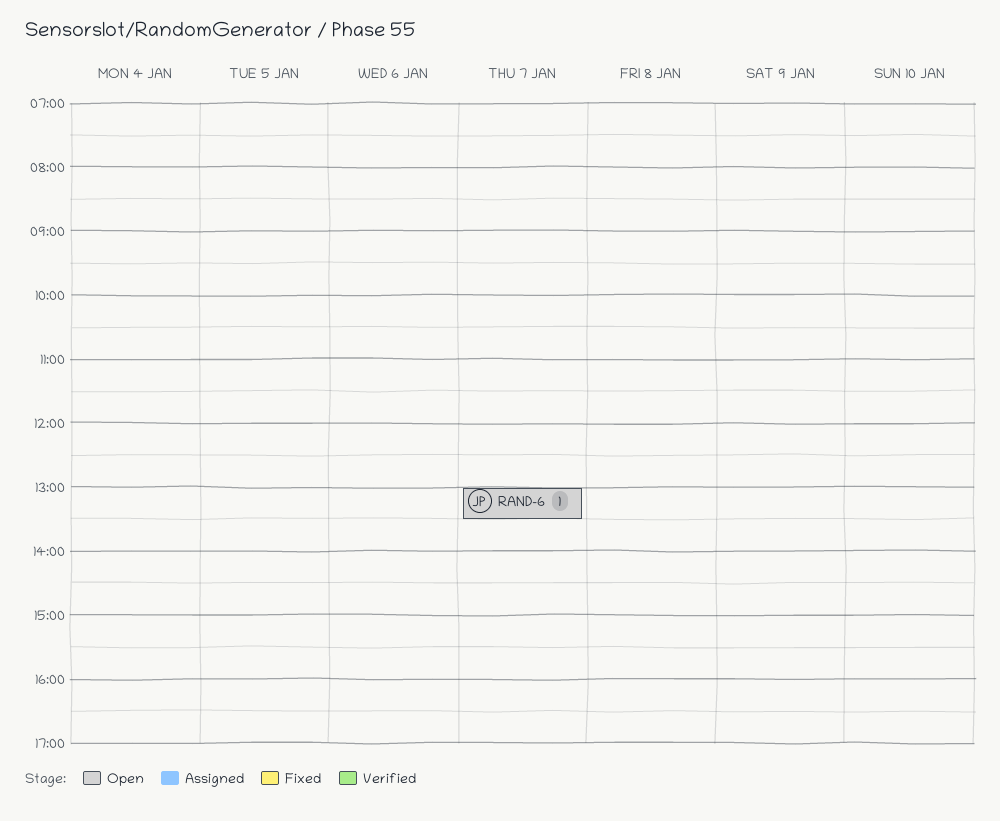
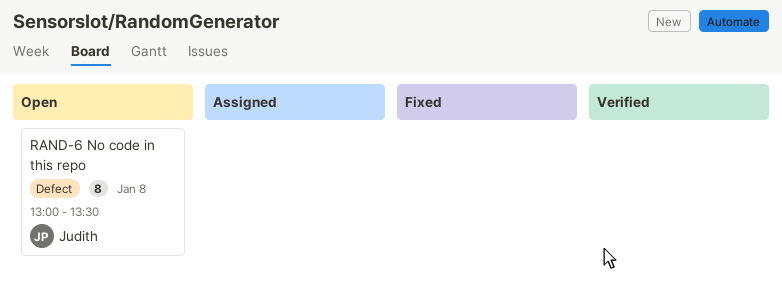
RAND-6, estimate: 1 -> 8
RAND-6, day: Jan 7 -> Jan 8

